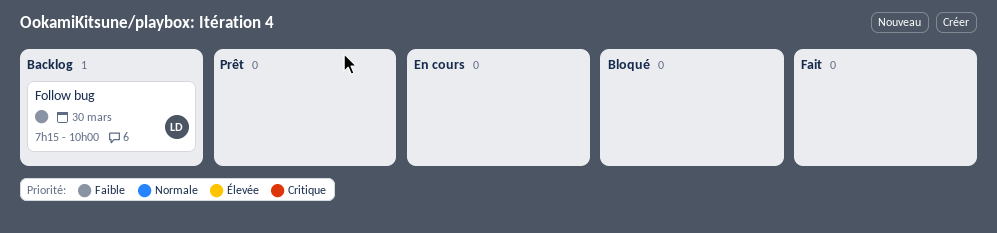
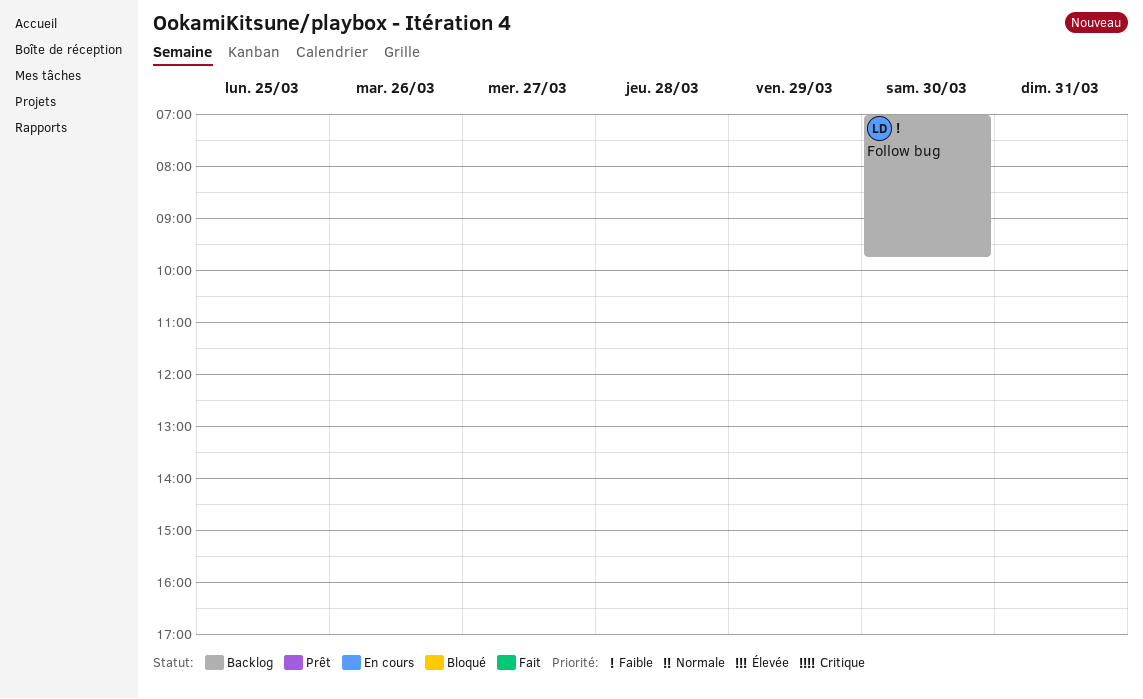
Follow bug, begins: 07:15 -> 07:00
Follow bug, ends: 10:00 -> 09:45

